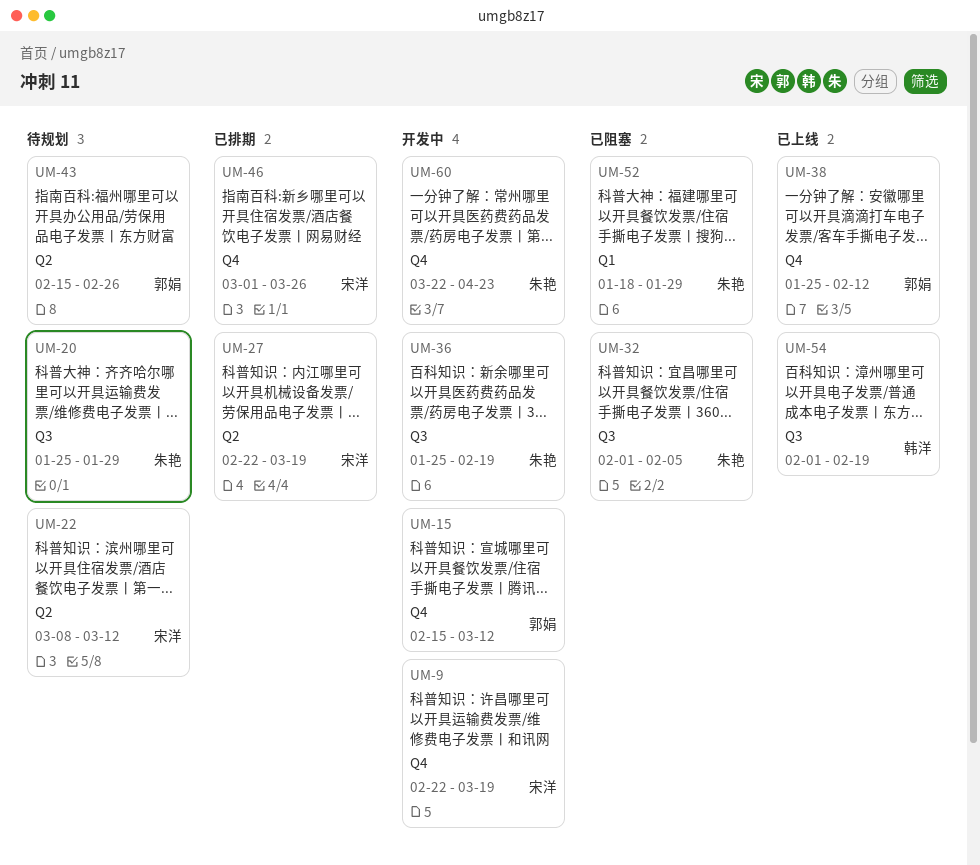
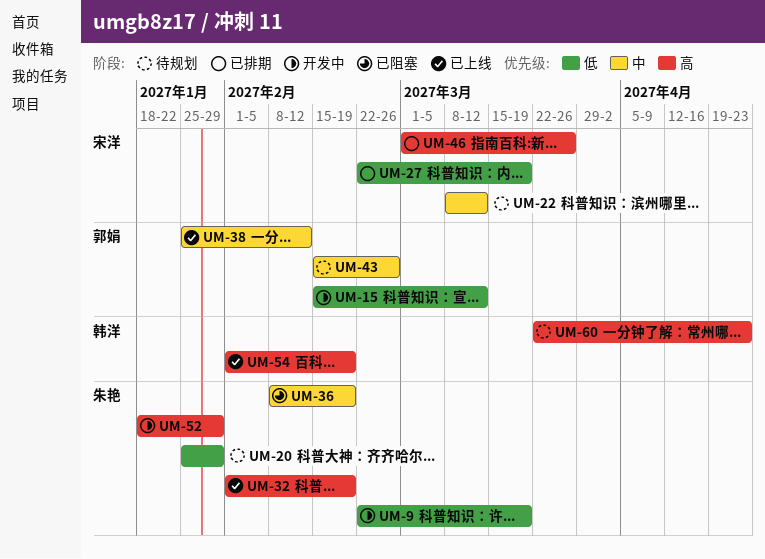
UM-9, owner: 宋洋 -> 朱艳
UM-32, status: 已阻塞 -> 已上线
UM-32, due: Feb 5 -> Feb 19
UM-36, status: 开发中 -> 已阻塞
UM-36, start: Jan 25 -> Feb 8
UM-52, status: 已阻塞 -> 开发中
UM-60, status: 开发中 -> 待规划
UM-60, owner: 朱艳 -> 韩洋

